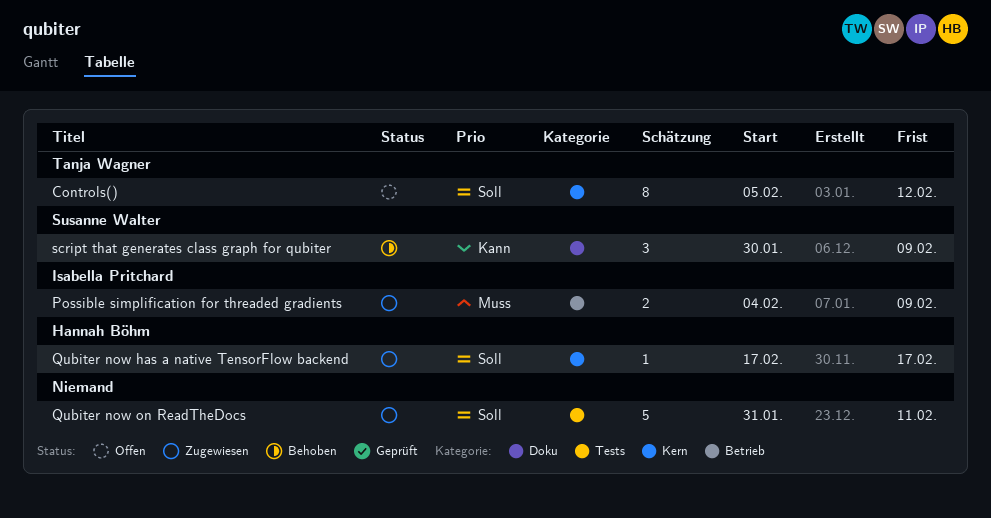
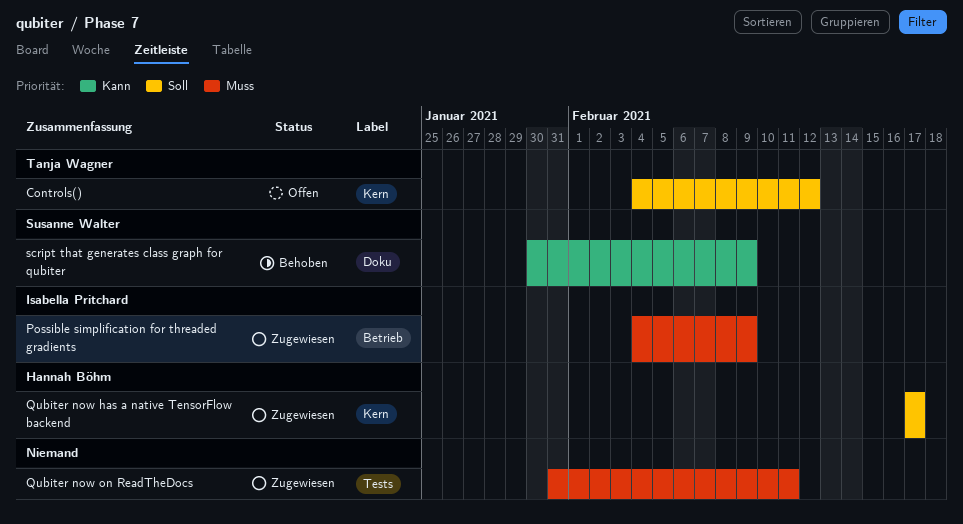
Controls(), start: Feb 5 -> Feb 4
Qubiter now on ReadTheDocs, priority: Soll -> Muss

